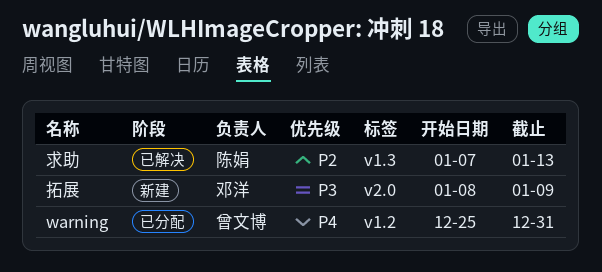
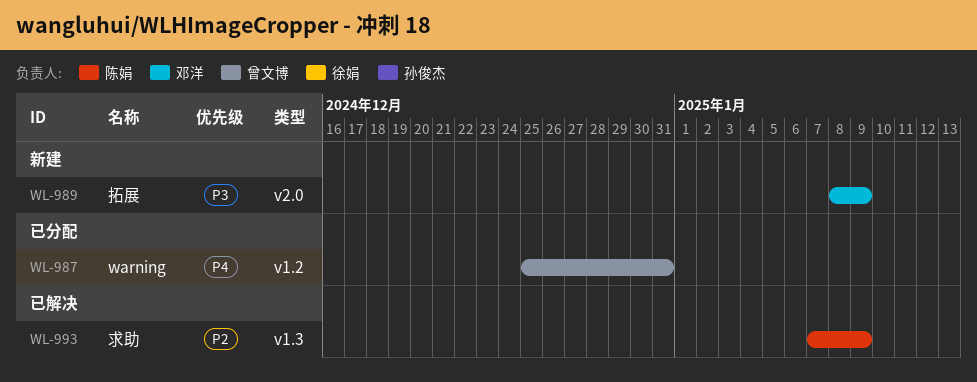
求助, due: Jan 13 -> Jan 9

